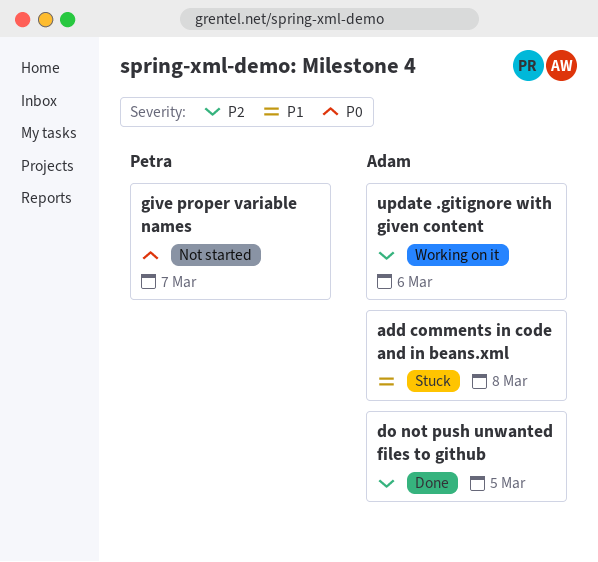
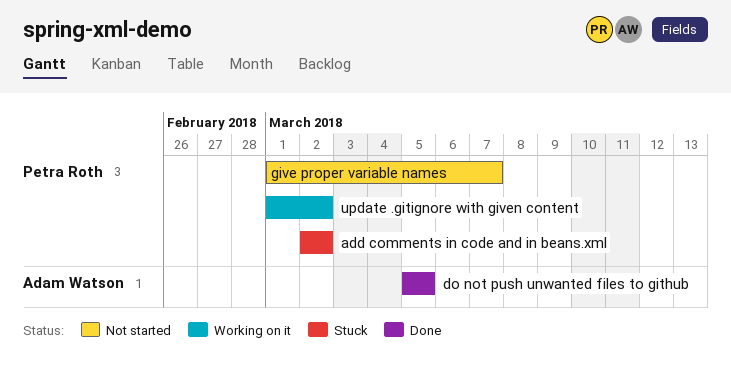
add comments in code and in beans.xml, owner: Adam Watson -> Petra Roth
add comments in code and in beans.xml, due: Mar 8 -> Mar 2
update .gitignore with given content, owner: Adam Watson -> Petra Roth
update .gitignore with given content, due: Mar 6 -> Mar 2

